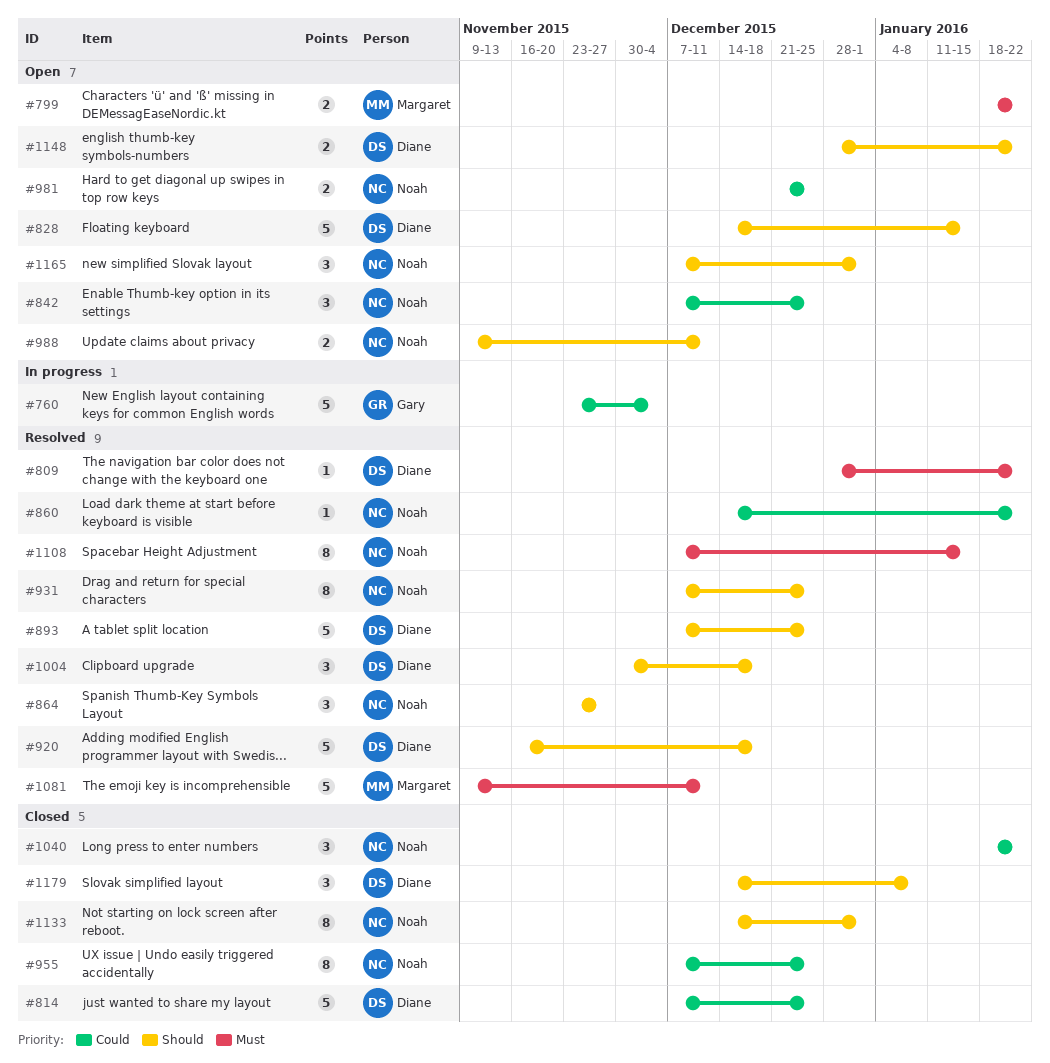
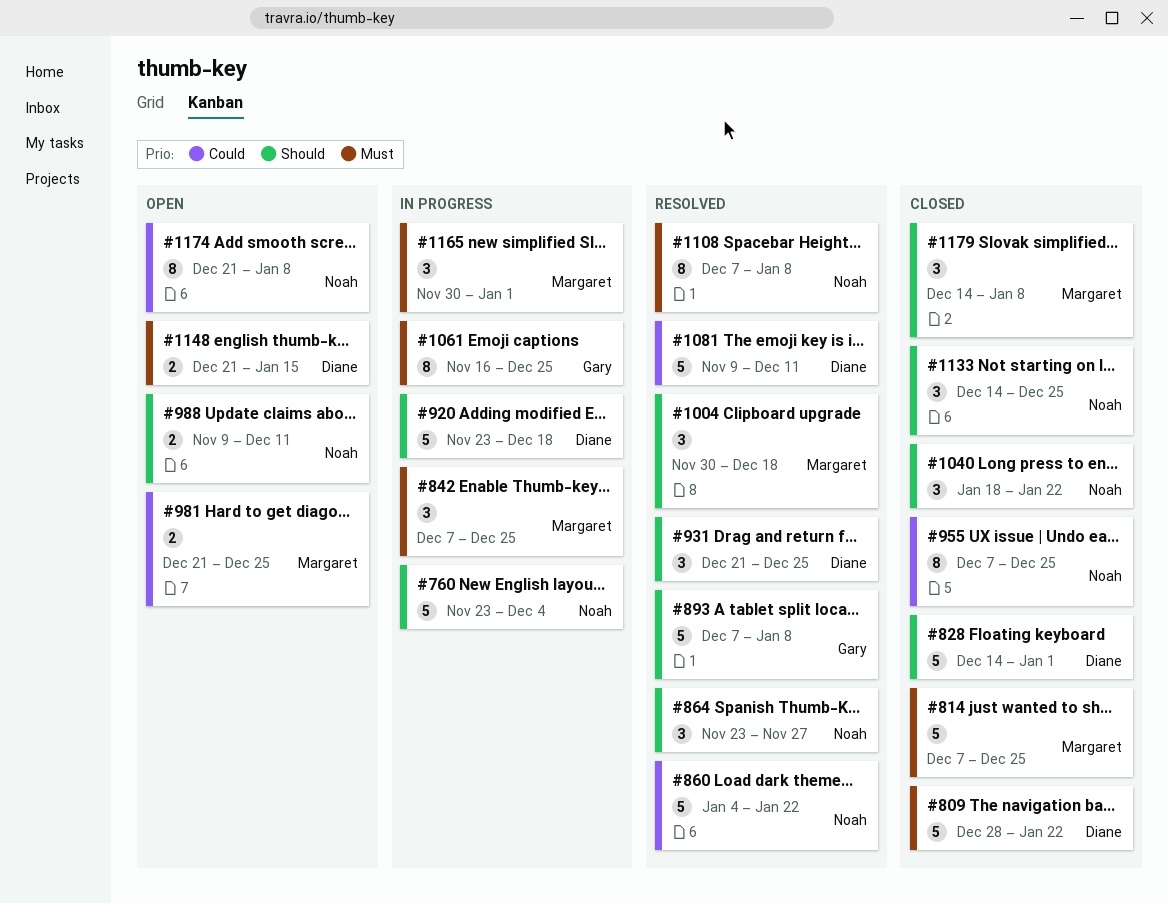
#760, owner: Gary -> Noah
#760, priority: Could -> Should
#799: present -> none
#809, status: Resolved -> Closed
#809, estimate: 1 -> 5
#814, owner: Diane -> Margaret
#814, priority: Could -> Must
#828, status: Open -> Closed
#828, due: Jan 15 -> Jan 1
#842, status: Open -> In progress
#842, owner: Noah -> Margaret
#842, priority: Could -> Must
#860, estimate: 1 -> 5
#860, start: Dec 14 -> Jan 4
#893, owner: Diane -> Gary
#893, due: Dec 25 -> Jan 8
#920, status: Resolved -> In progress
#920, start: Nov 16 -> Nov 23
#931, owner: Noah -> Diane
#931, estimate: 8 -> 3
#931, start: Dec 7 -> Dec 21
#981, owner: Noah -> Margaret
#1004, owner: Diane -> Margaret
#1040, priority: Could -> Should
#1061: none -> present
#1081, owner: Margaret -> Diane
#1081, priority: Must -> Could
#1108, due: Jan 15 -> Jan 8
#1133, estimate: 8 -> 3
#1133, due: Jan 1 -> Dec 25
#1148, priority: Should -> Must
#1148, start: Dec 28 -> Dec 21
#1148, due: Jan 22 -> Jan 15
#1165, status: Open -> In progress
#1165, owner: Noah -> Margaret
#1165, priority: Should -> Must
#1165, start: Dec 7 -> Nov 30
#1174: none -> present
#1179, owner: Diane -> Margaret

